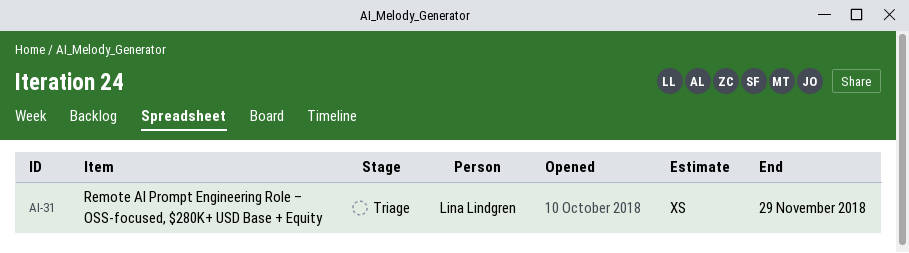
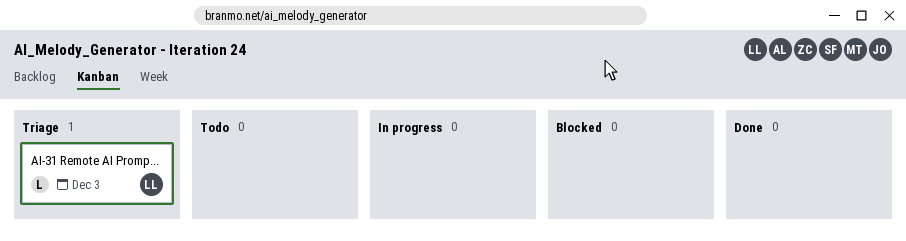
AI-31, estimate: XS -> L
AI-31, due: Nov 29 -> Dec 3

